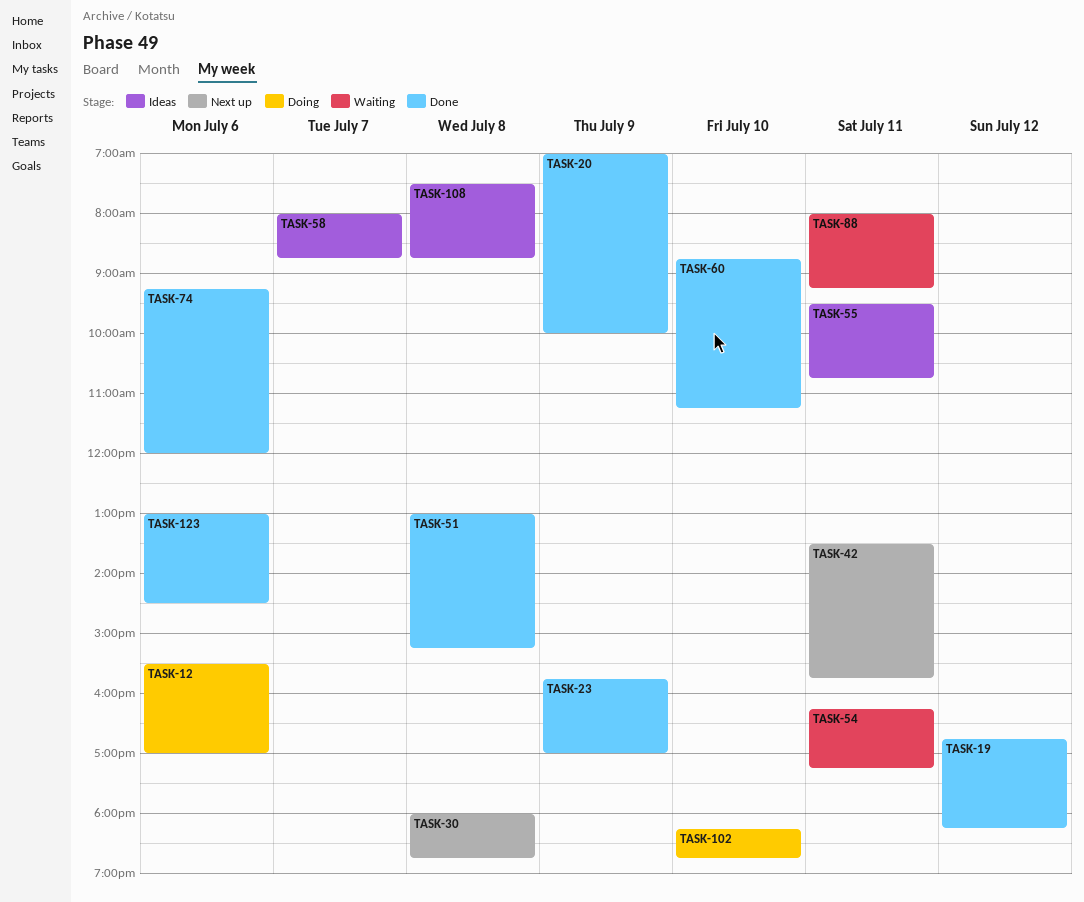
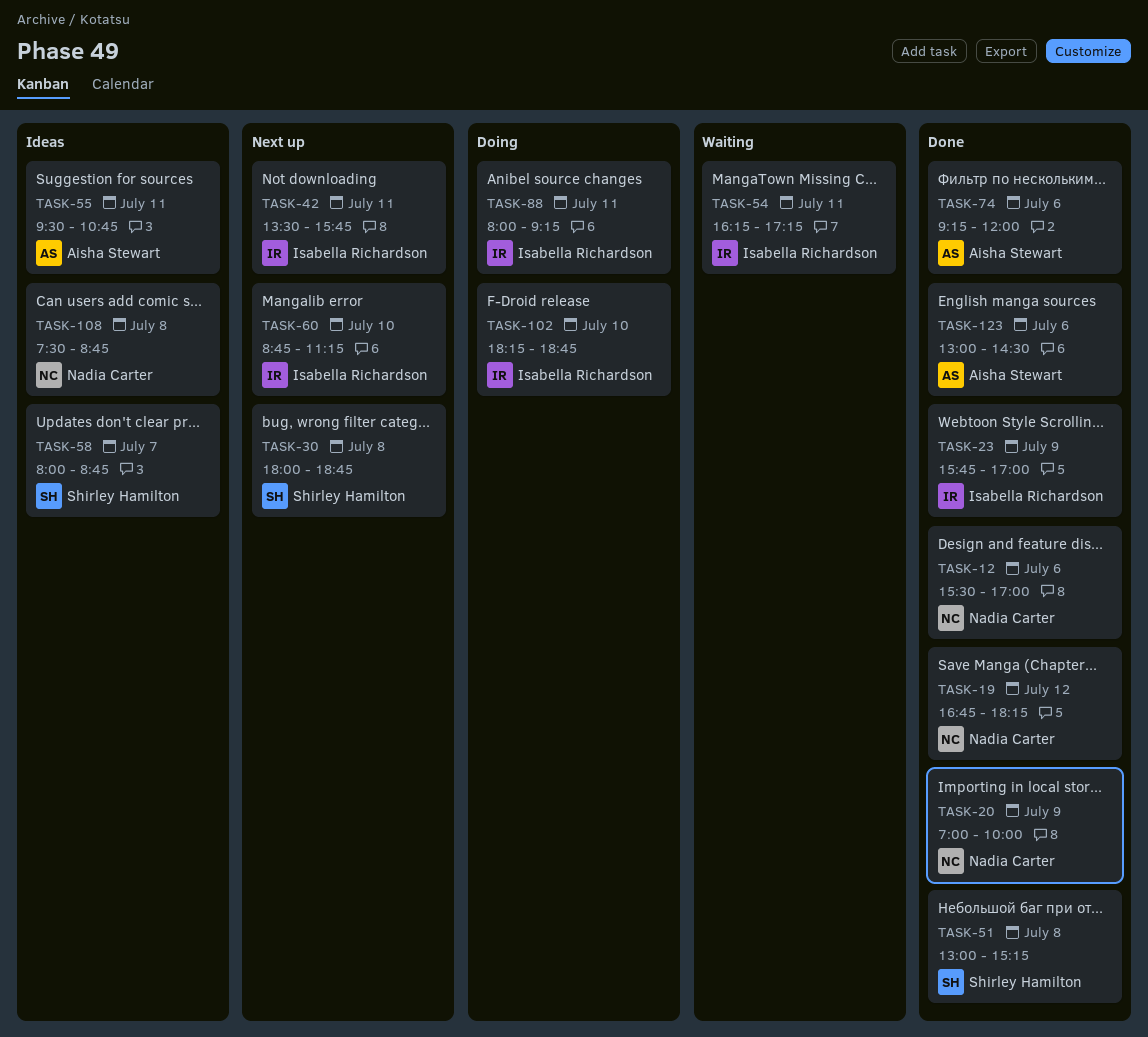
TASK-12, status: Doing -> Done
TASK-60, status: Done -> Next up
TASK-88, status: Waiting -> Doing

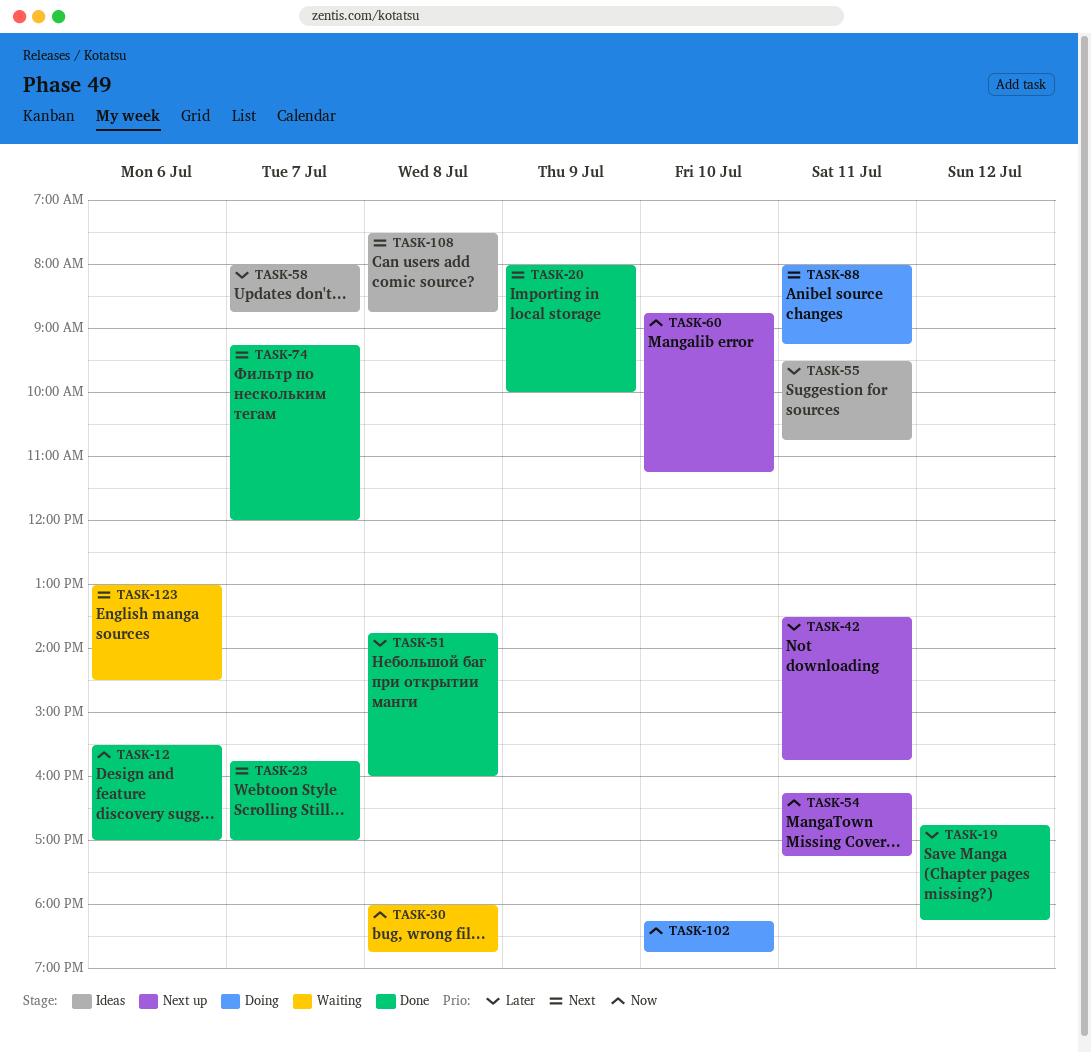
TASK-20, begins: 07:00 -> 08:00
TASK-23, day: Jul 9 -> Jul 7
TASK-30, status: Next up -> Waiting
TASK-51, begins: 13:00 -> 13:45
TASK-51, ends: 15:15 -> 16:00
TASK-54, status: Waiting -> Next up
TASK-74, day: Jul 6 -> Jul 7
TASK-123, status: Done -> Waiting

